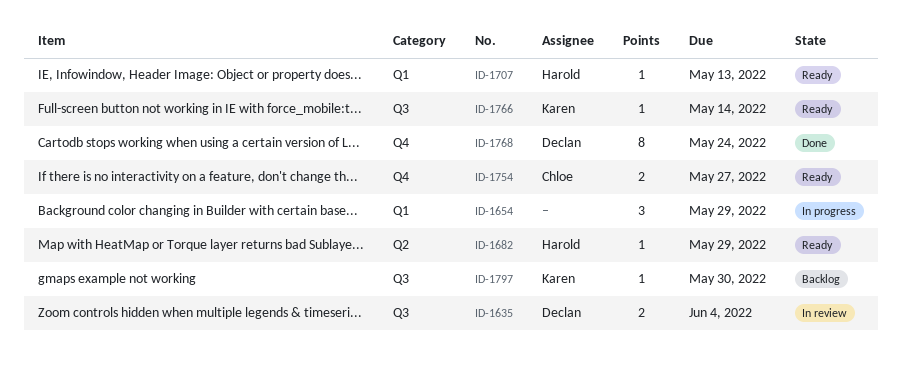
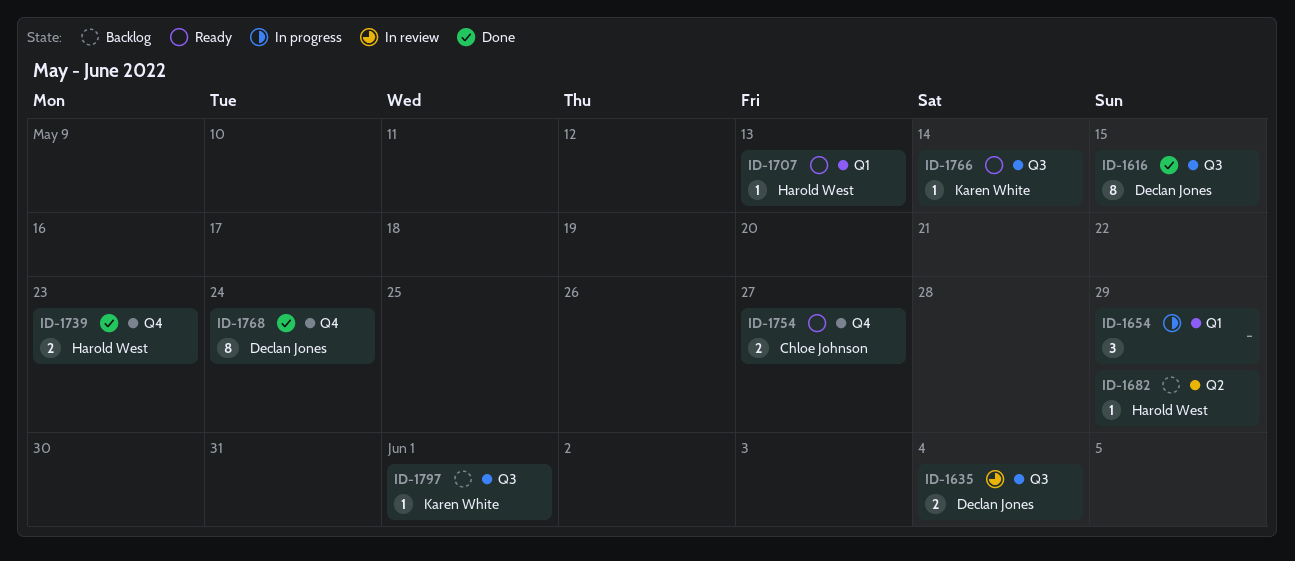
ID-1616: none -> present
ID-1682, status: Ready -> Backlog
ID-1739: none -> present
ID-1797, due: May 30 -> Jun 1

